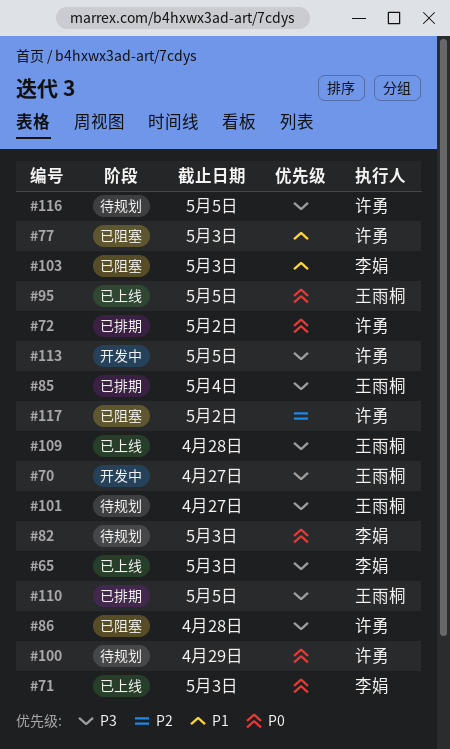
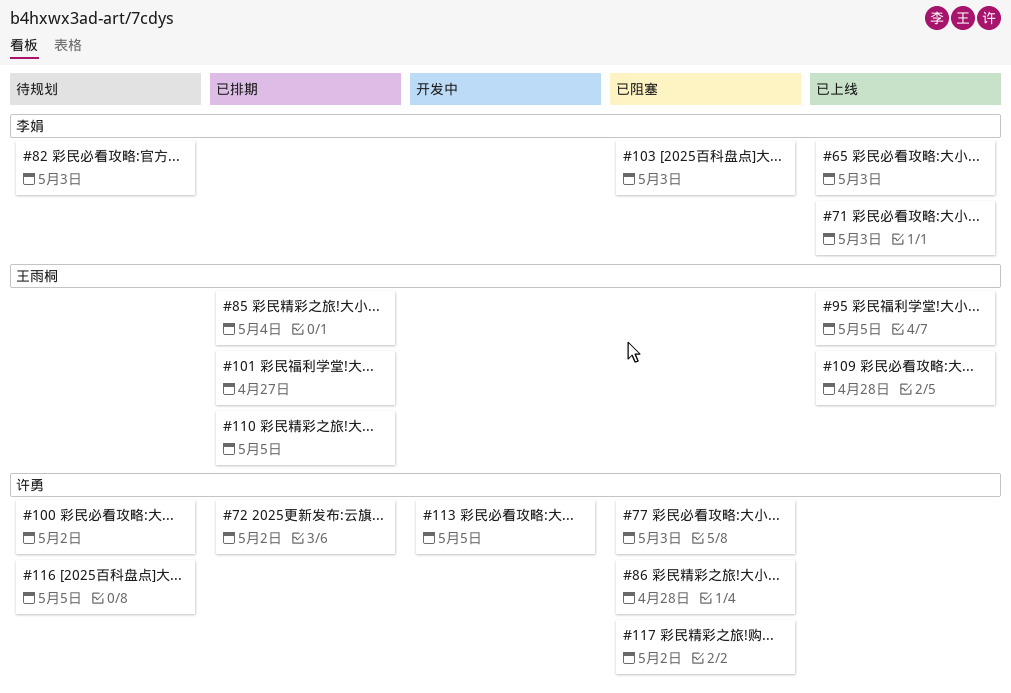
#70: present -> none
#100, due: Apr 29 -> May 2
#101, status: 待规划 -> 已排期

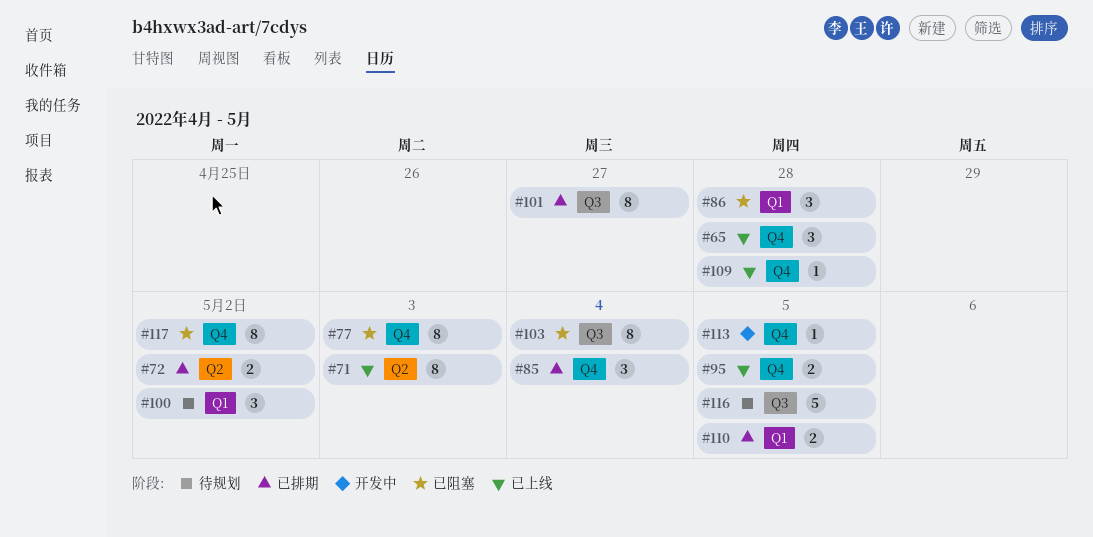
#65, due: May 3 -> Apr 28
#82: present -> none
#103, due: May 3 -> May 4

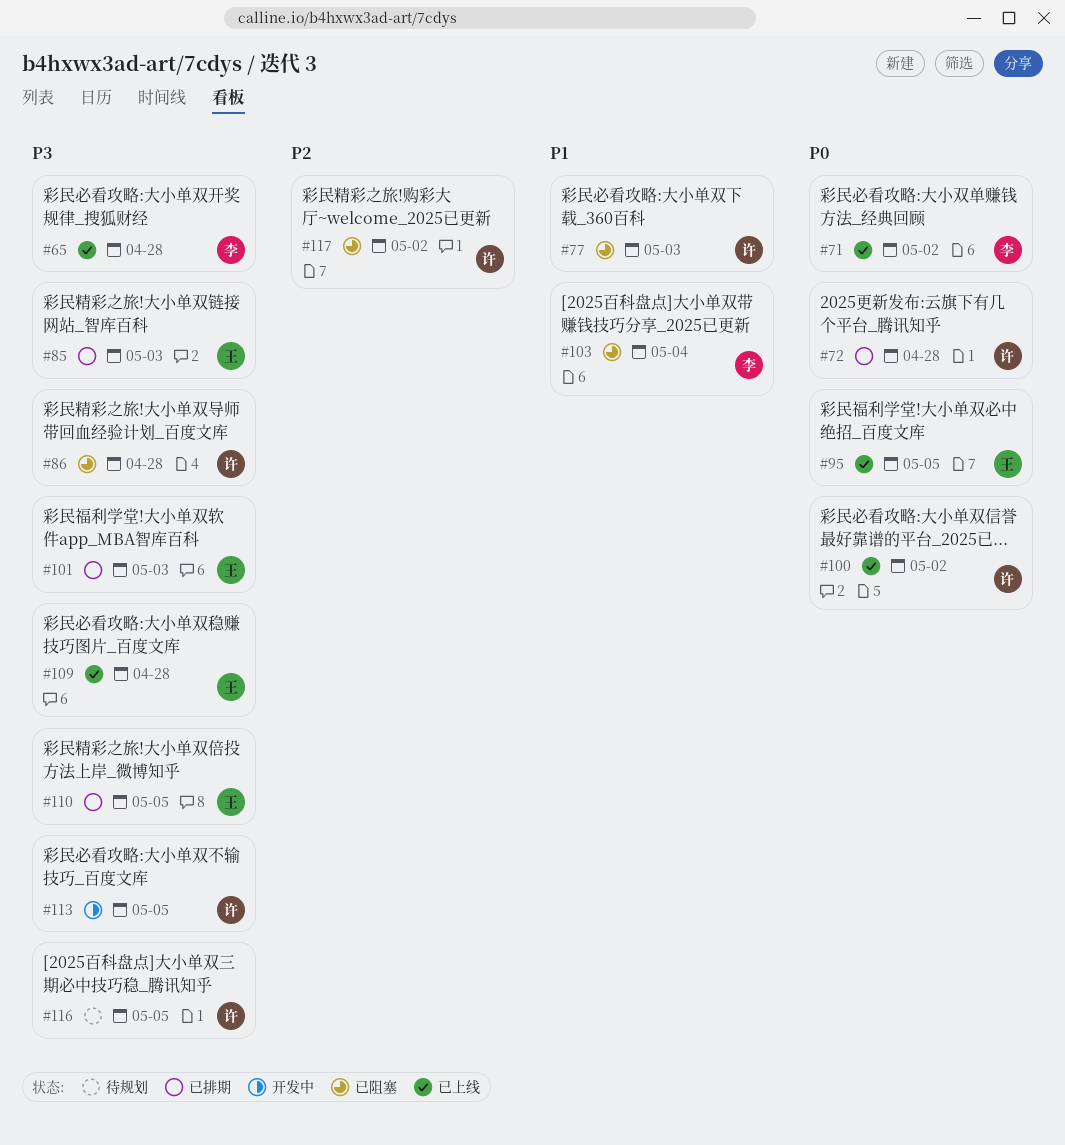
#71, due: May 3 -> May 2
#72, due: May 2 -> Apr 28
#85, due: May 4 -> May 3
#100, status: 待规划 -> 已上线
#101, due: Apr 27 -> May 3

